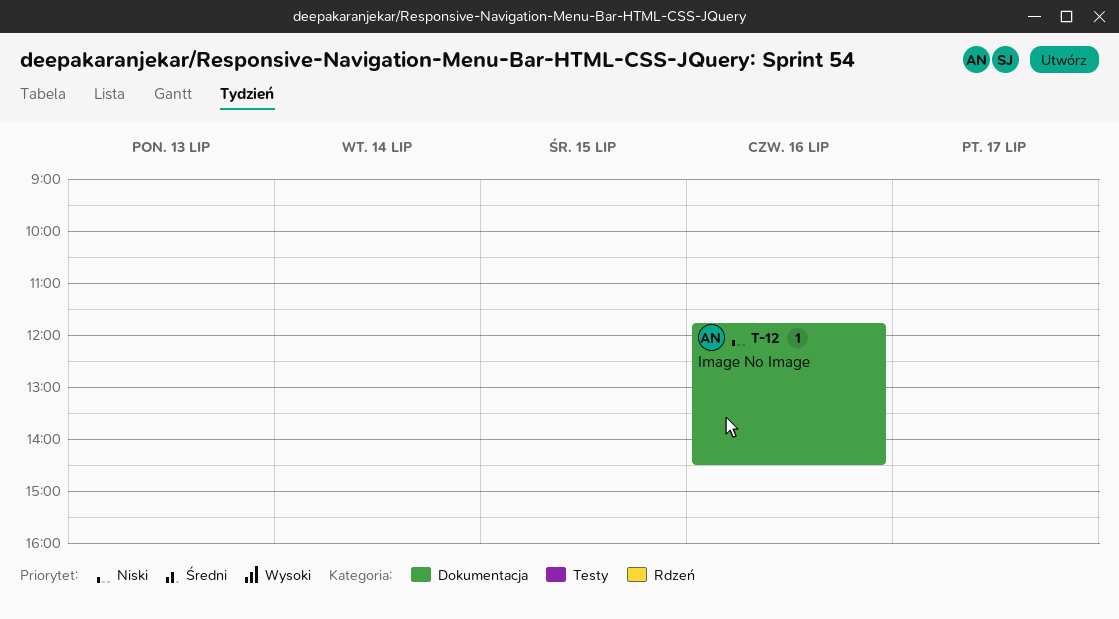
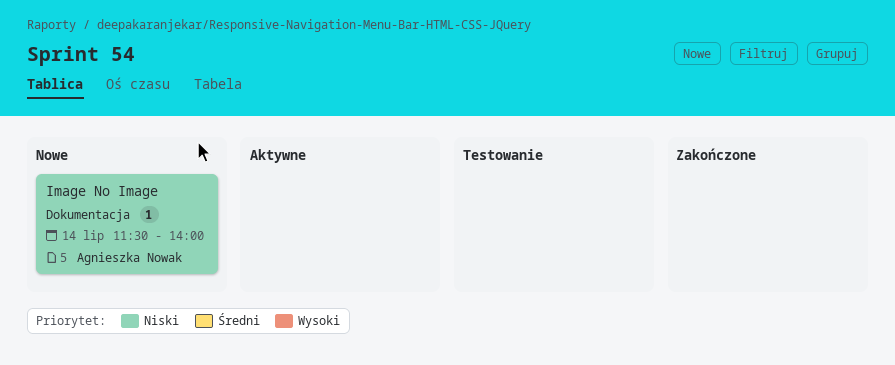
Image No Image, day: Jul 16 -> Jul 14
Image No Image, begins: 11:45 -> 11:30
Image No Image, ends: 14:30 -> 14:00

